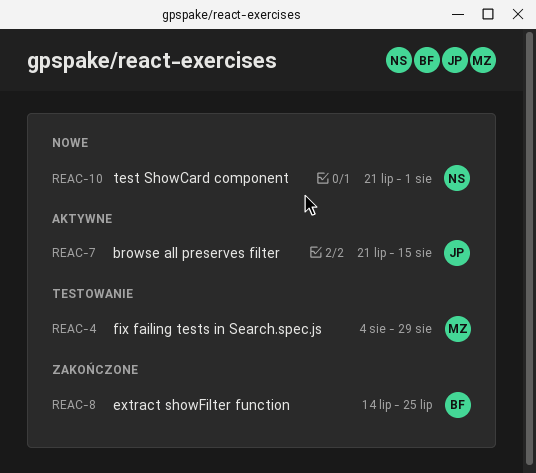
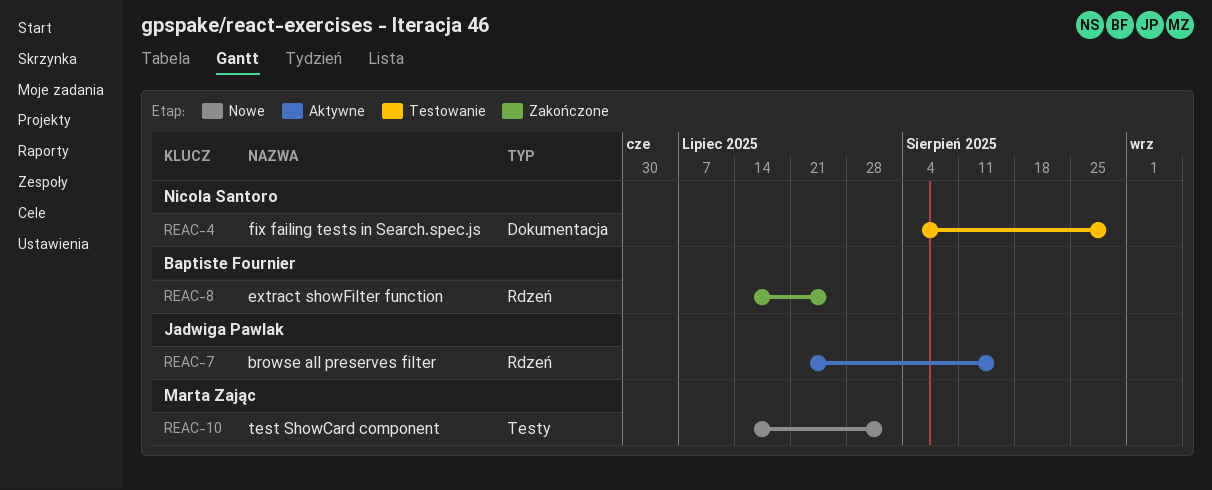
REAC-4, owner: Marta Zając -> Nicola Santoro
REAC-10, owner: Nicola Santoro -> Marta Zając
REAC-10, start: Jul 21 -> Jul 14

